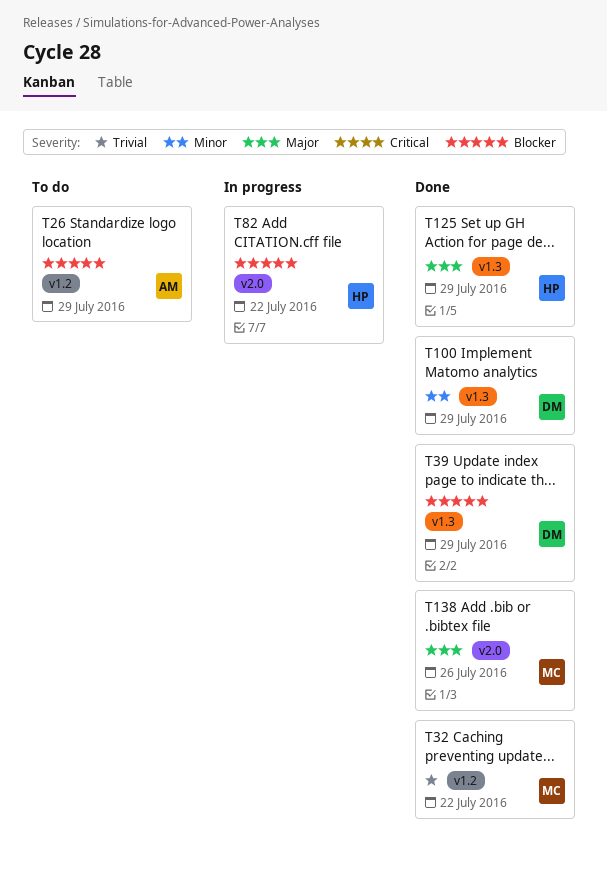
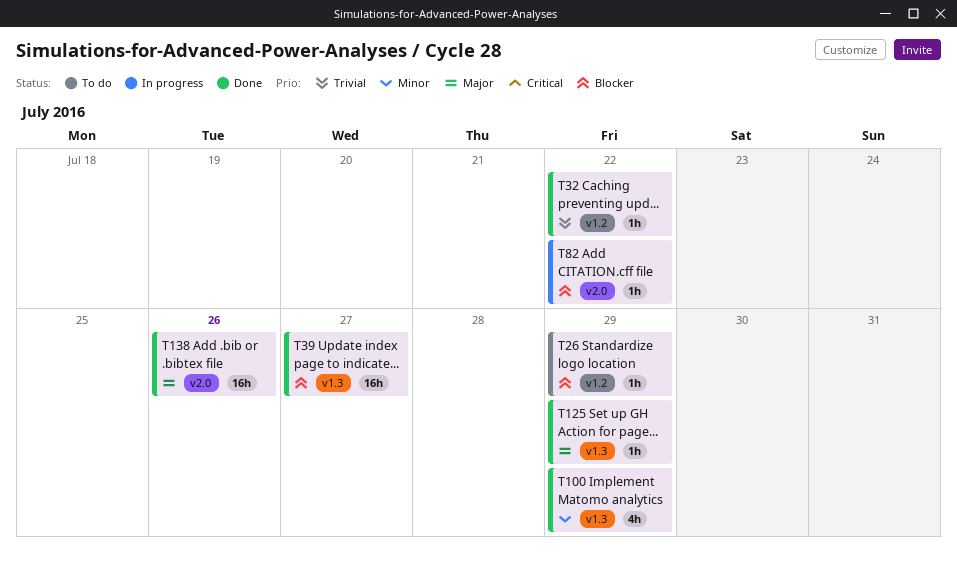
T39, due: Jul 29 -> Jul 27

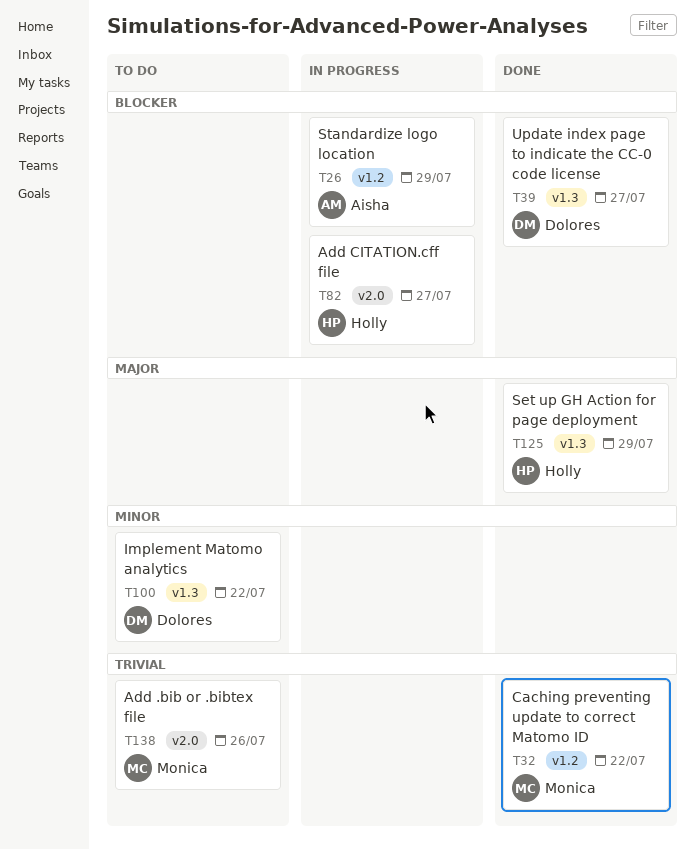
T26, status: To do -> In progress
T82, due: Jul 22 -> Jul 27
T100, status: Done -> To do
T100, due: Jul 29 -> Jul 22
T138, status: Done -> To do
T138, priority: Major -> Trivial

